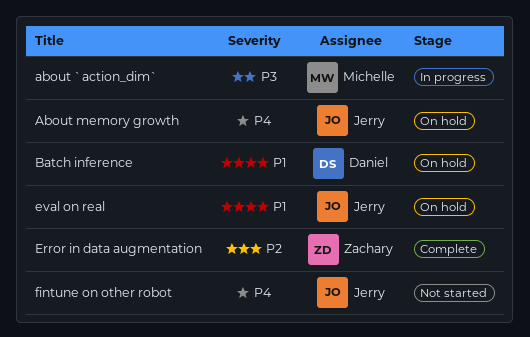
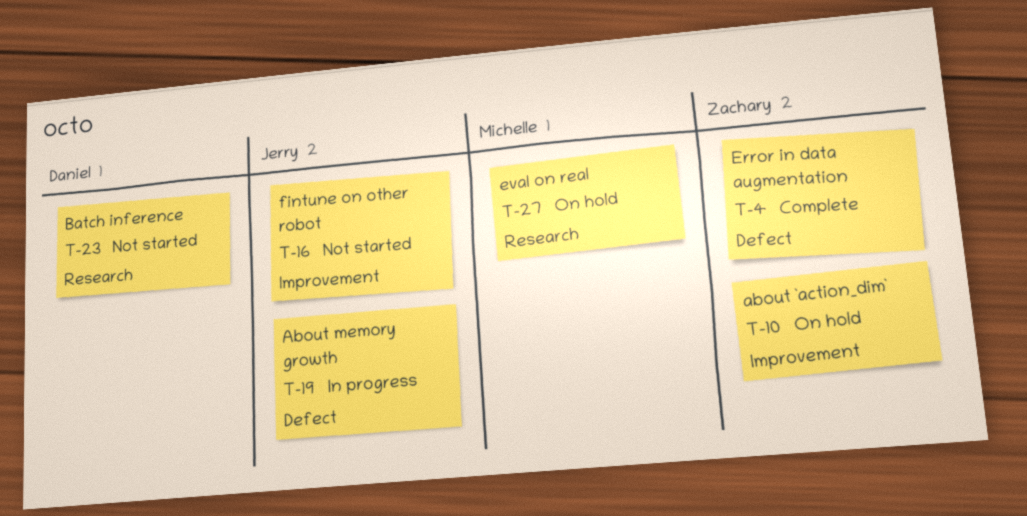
about `action_dim`, status: In progress -> On hold
about `action_dim`, owner: Michelle -> Zachary
About memory growth, status: On hold -> In progress
Batch inference, status: On hold -> Not started
eval on real, owner: Jerry -> Michelle

